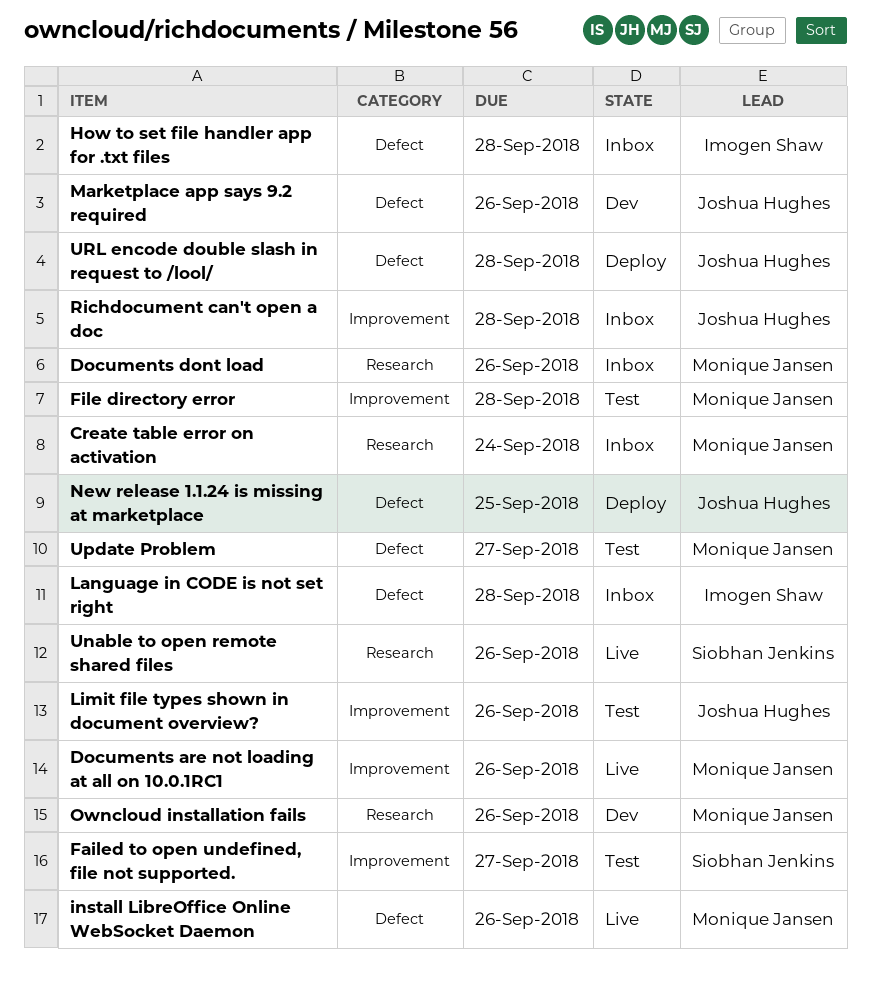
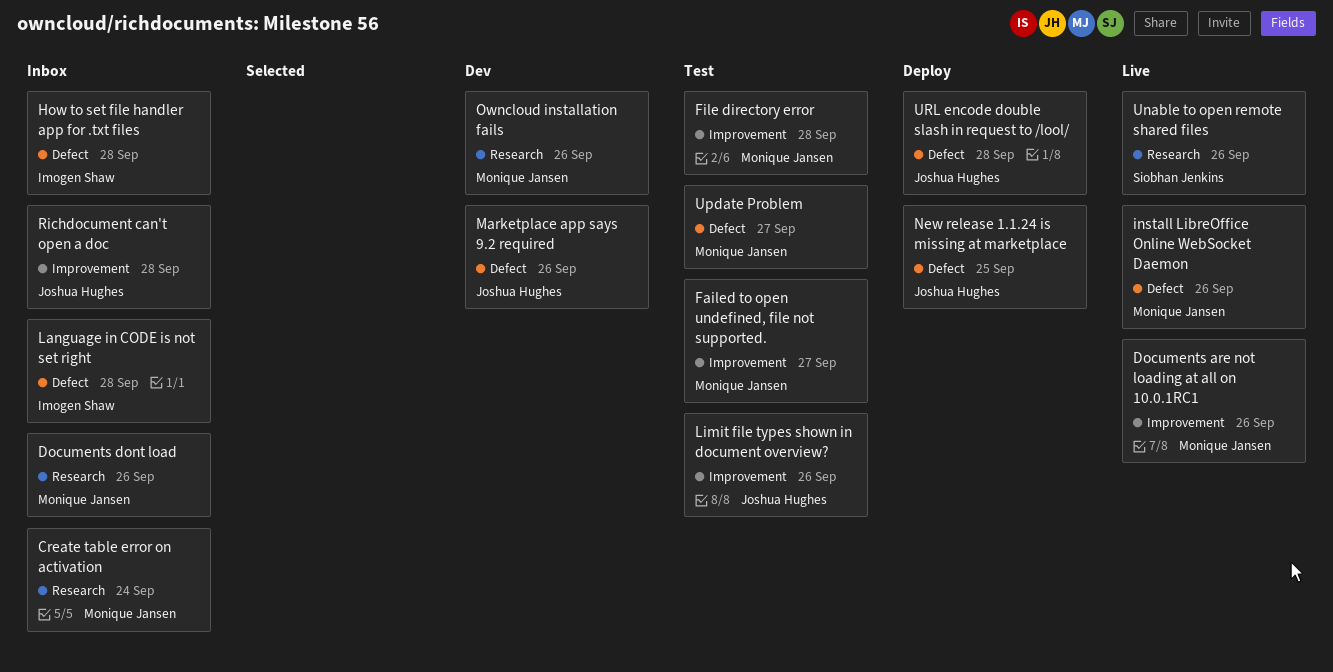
Failed to open undefined, file not supported., owner: Siobhan Jenkins -> Monique Jansen

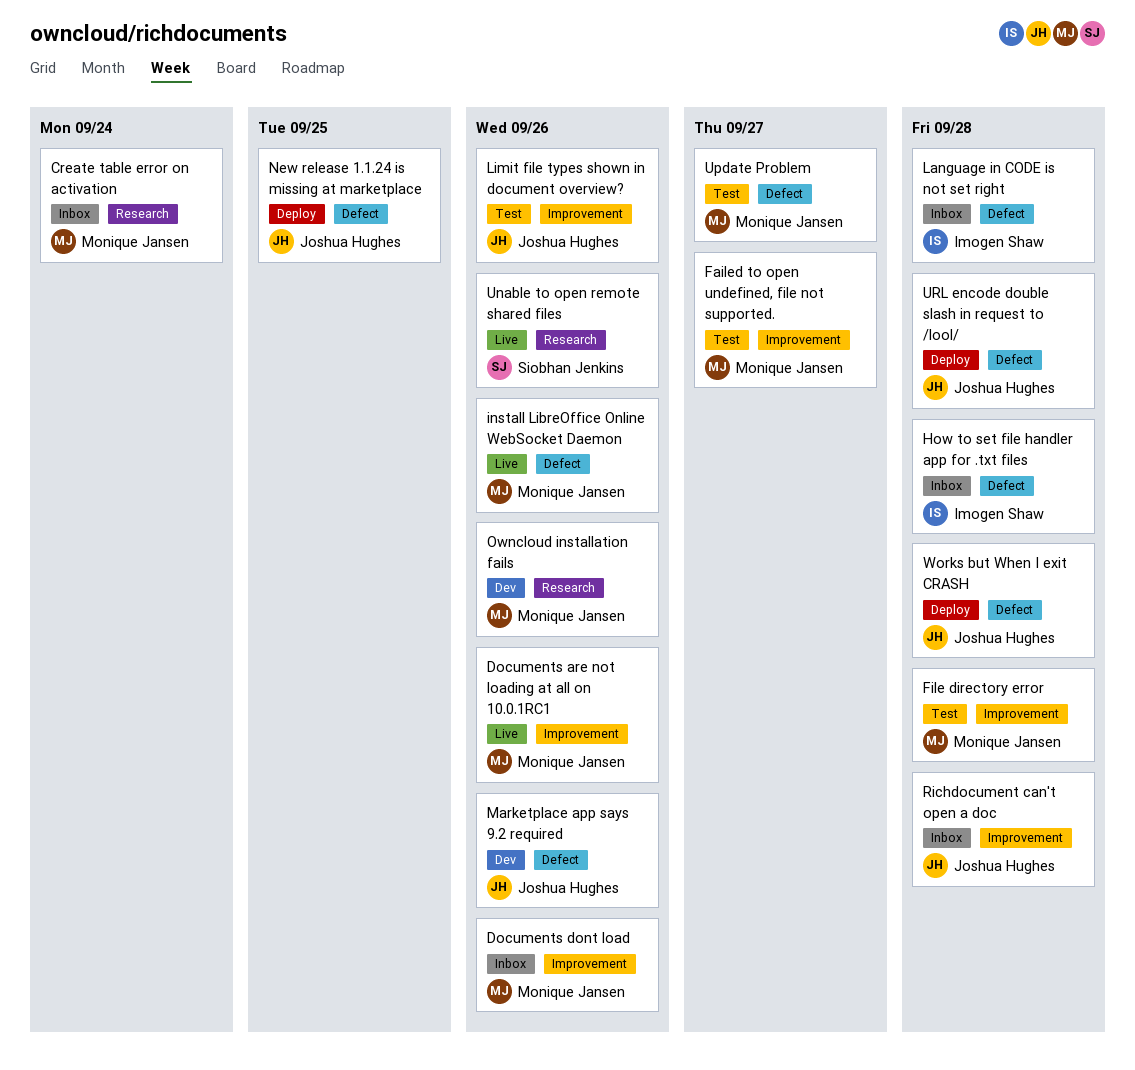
Documents dont load, label: Research -> Improvement
Works but When I exit CRASH: none -> present

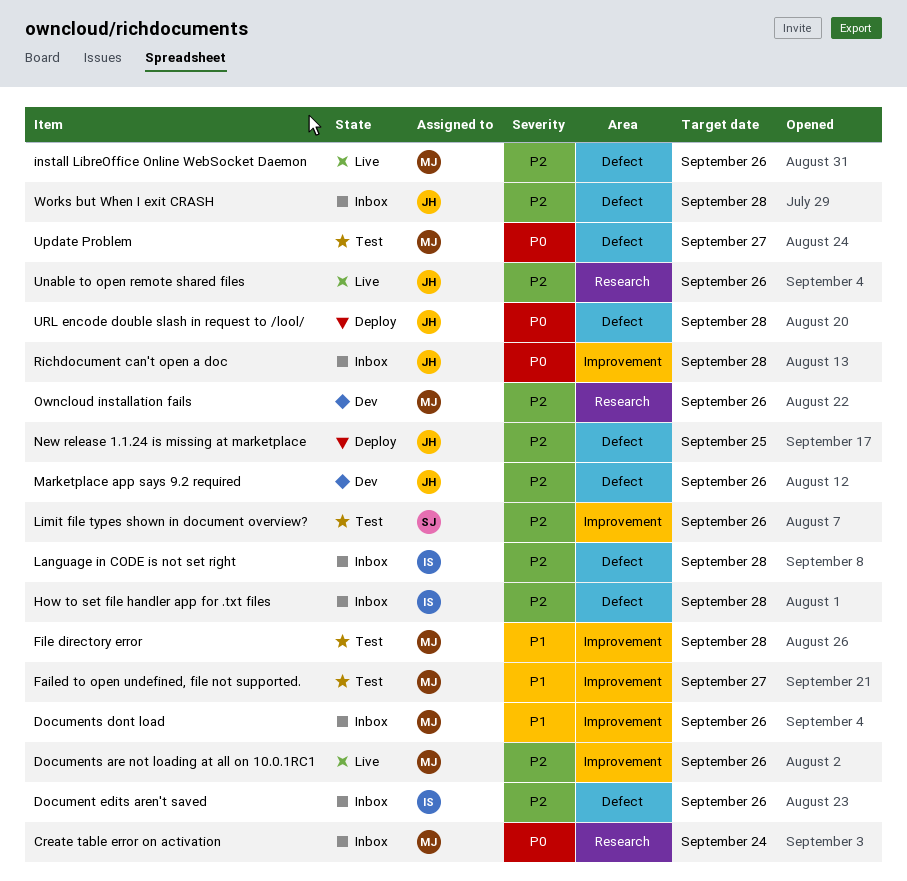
Document edits aren't saved: none -> present
Limit file types shown in document overview?, owner: Joshua Hughes -> Siobhan Jenkins
Unable to open remote shared files, owner: Siobhan Jenkins -> Joshua Hughes
Works but When I exit CRASH, status: Deploy -> Inbox

